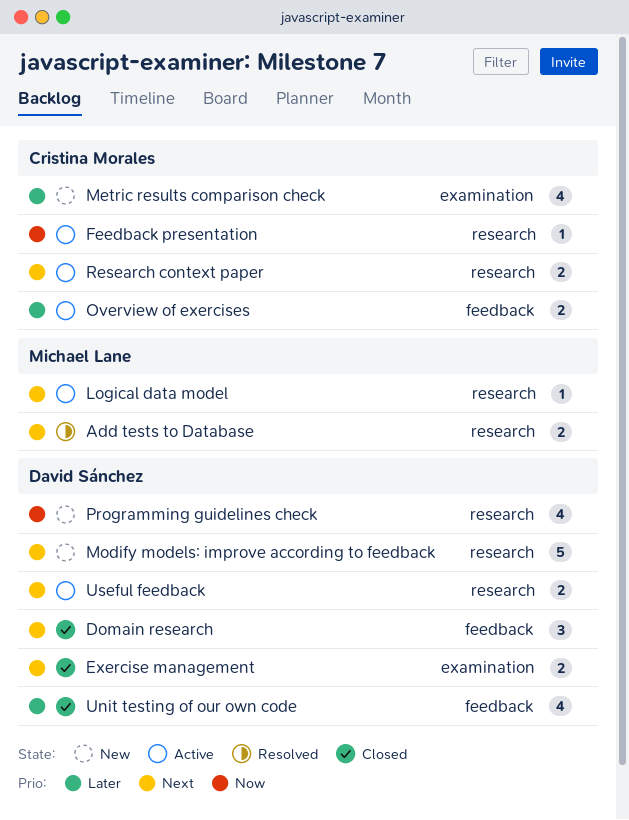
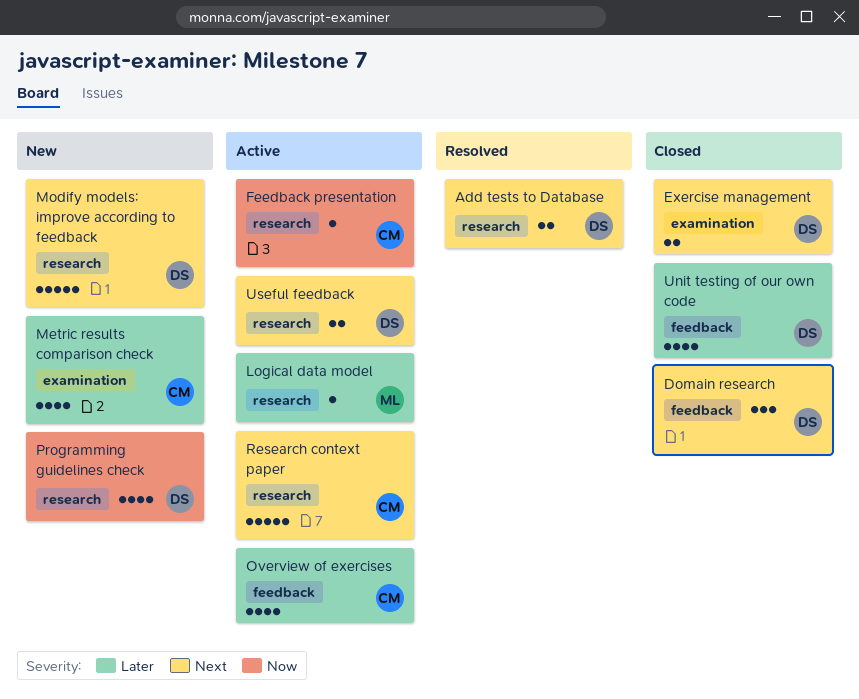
Add tests to Database, owner: Michael Lane -> David Sánchez
Logical data model, priority: Next -> Later
Overview of exercises, estimate: 2 -> 4
Research context paper, estimate: 2 -> 5

